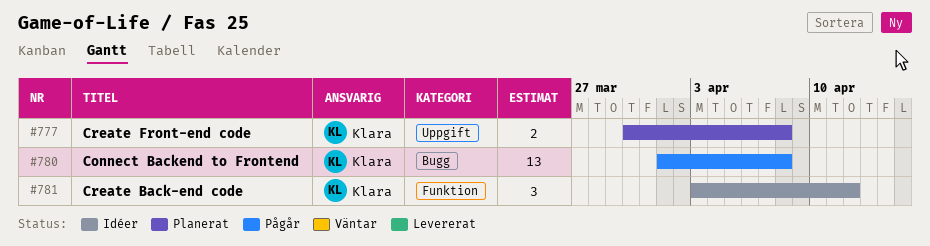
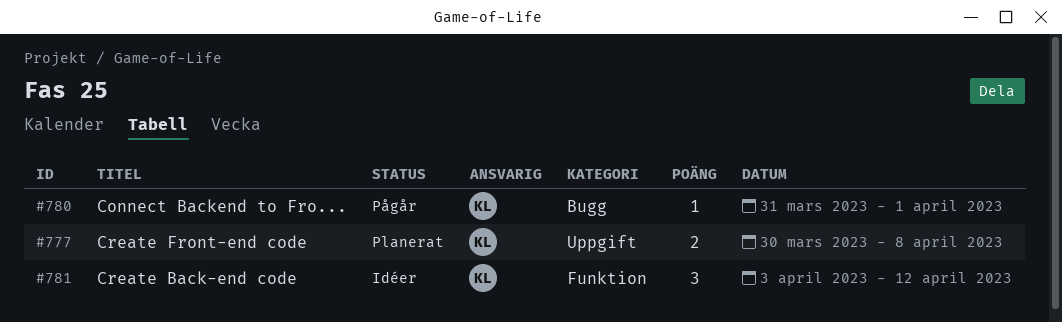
#780, estimate: 13 -> 1
#780, start: Apr 1 -> Mar 31
#780, due: Apr 8 -> Apr 1

